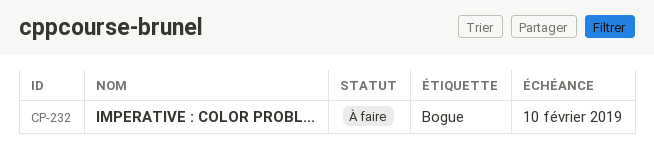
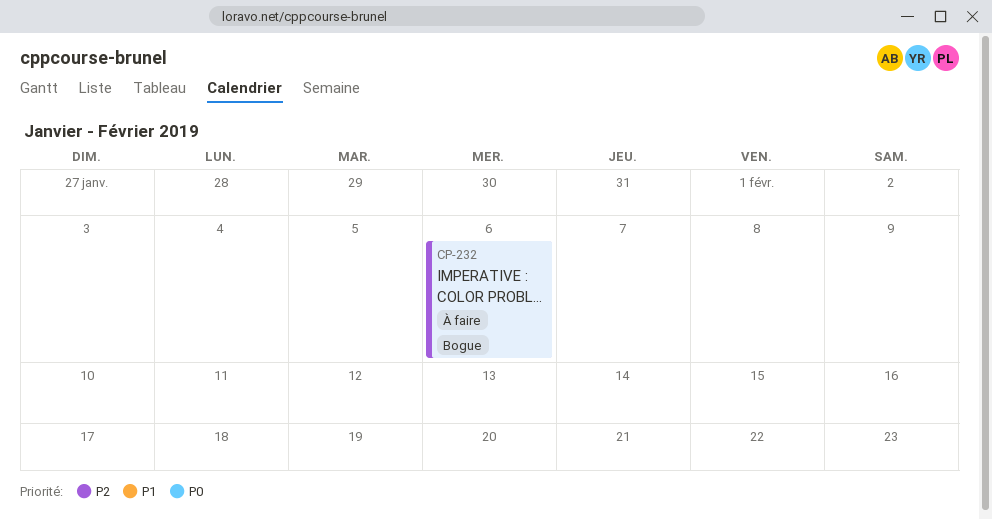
CP-232, due: Feb 10 -> Feb 6

